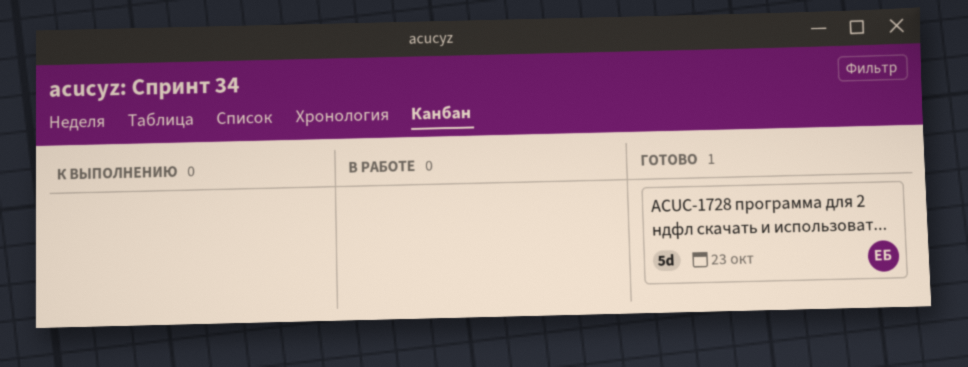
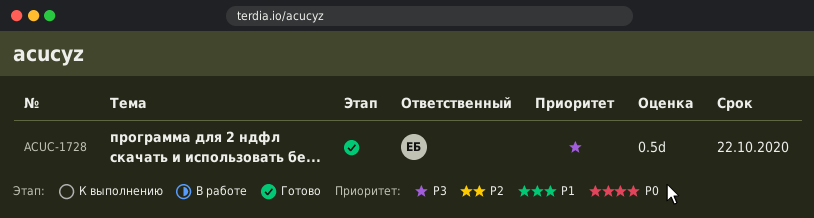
ACUC-1728, estimate: 5d -> 0.5d
ACUC-1728, due: Oct 23 -> Oct 22

